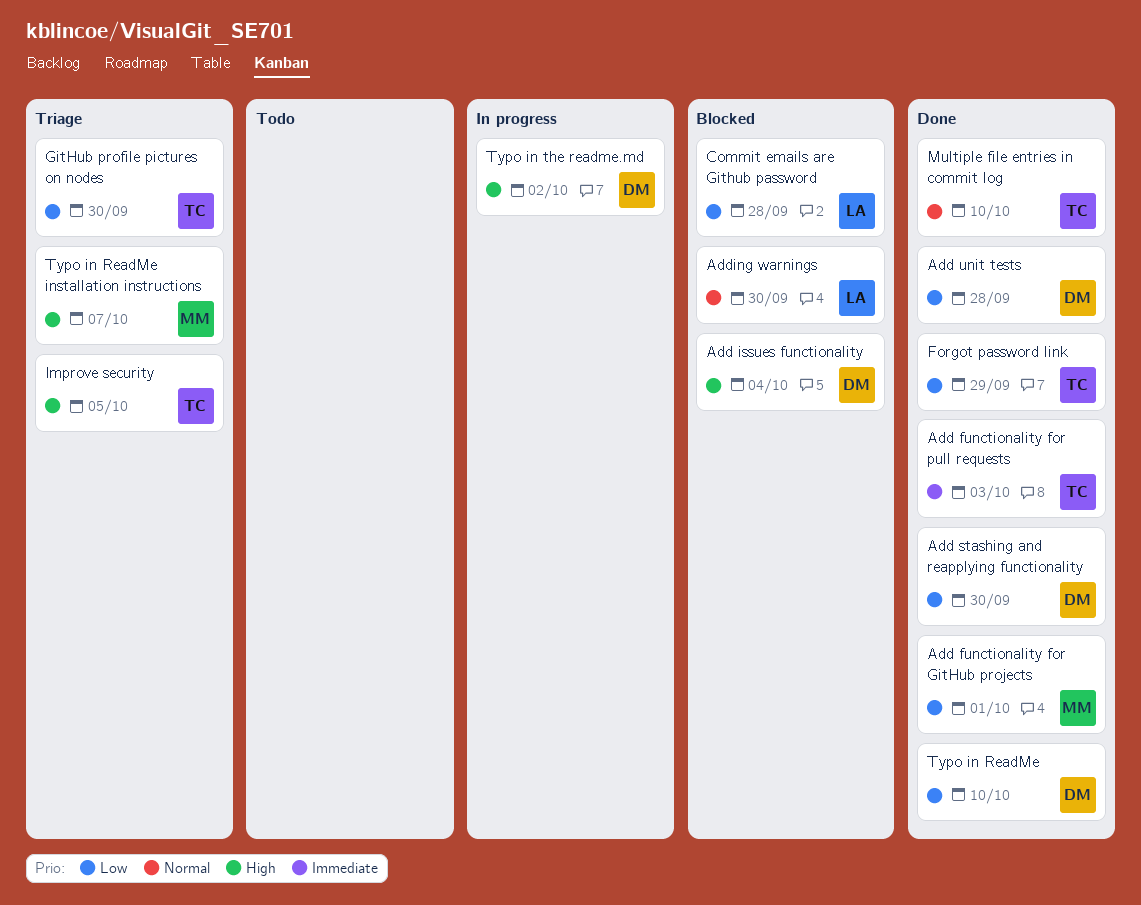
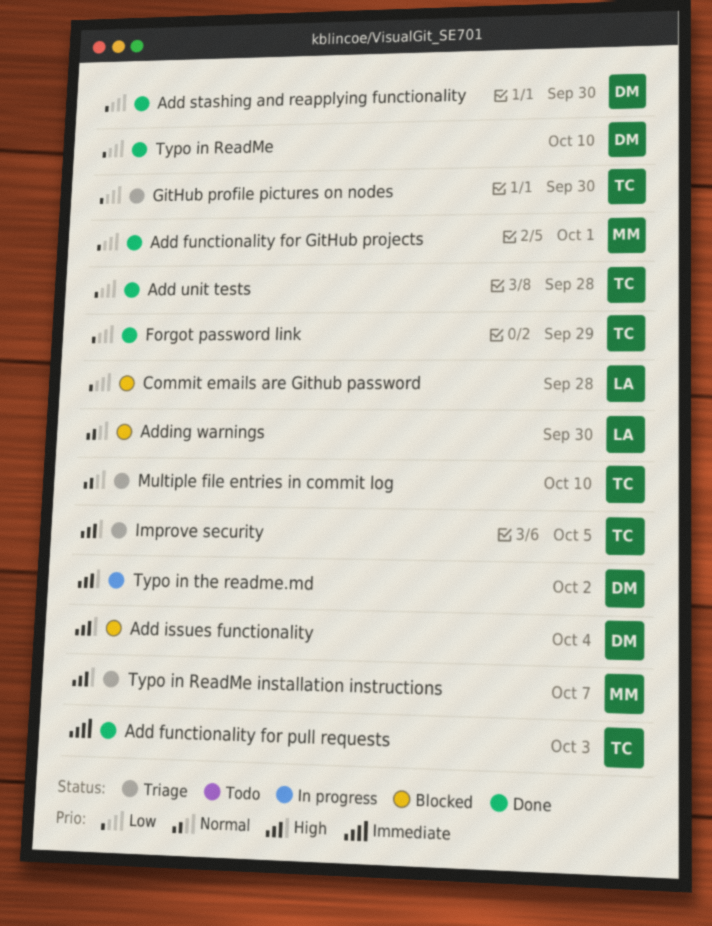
Add unit tests, owner: DM -> TC
Multiple file entries in commit log, status: Done -> Triage

